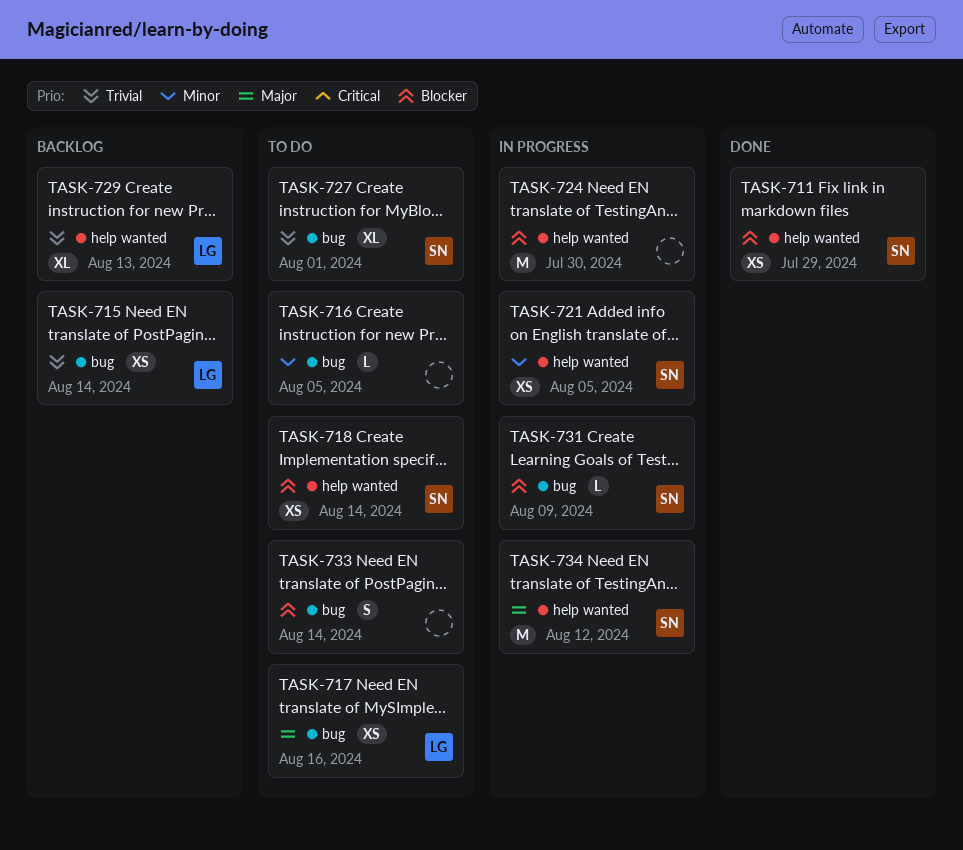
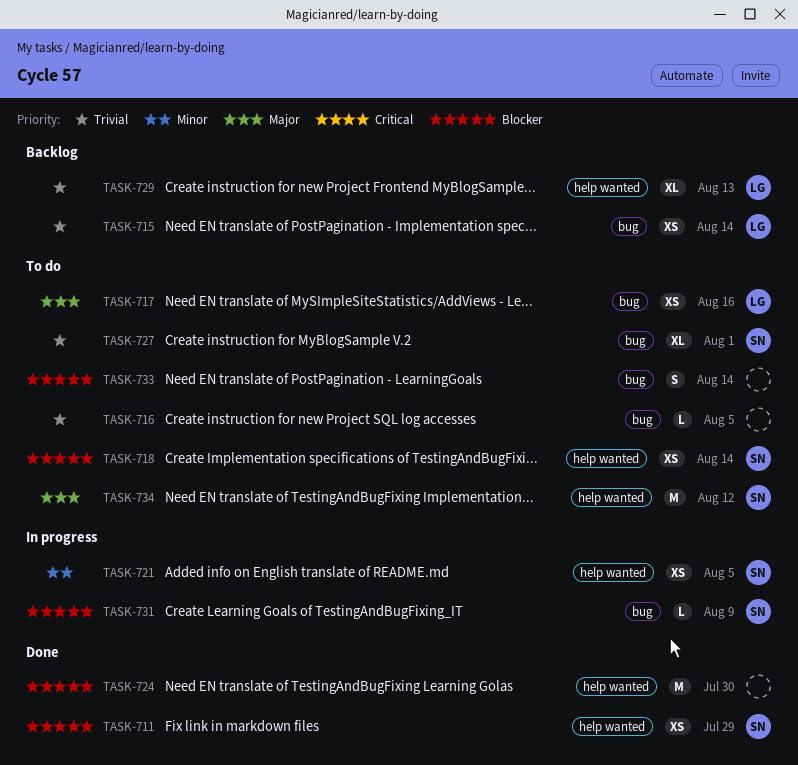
TASK-716, priority: Minor -> Trivial
TASK-724, status: In progress -> Done
TASK-734, status: In progress -> To do

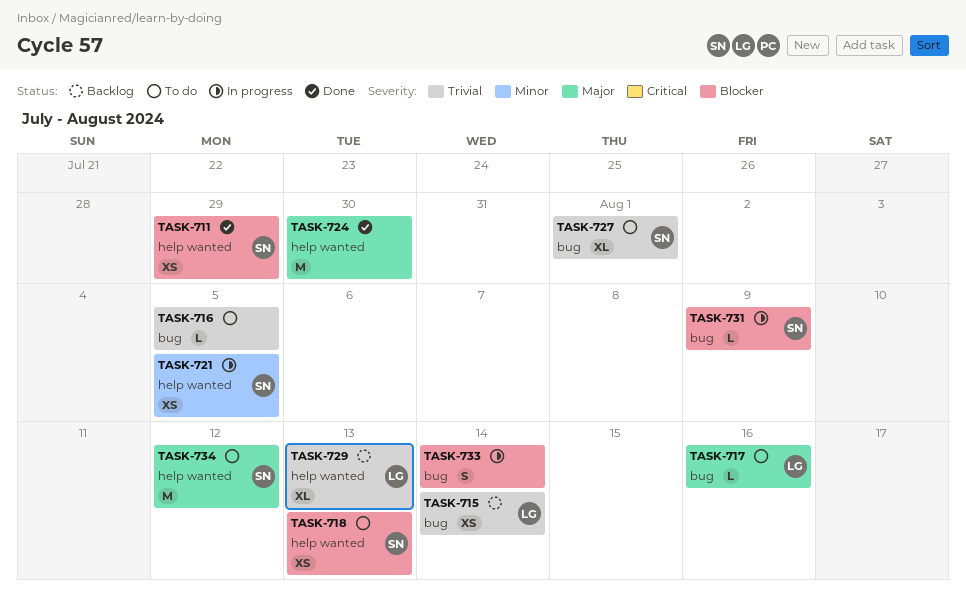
TASK-717, estimate: XS -> L
TASK-718, due: Aug 14 -> Aug 13
TASK-724, priority: Blocker -> Major
TASK-733, status: To do -> In progress

